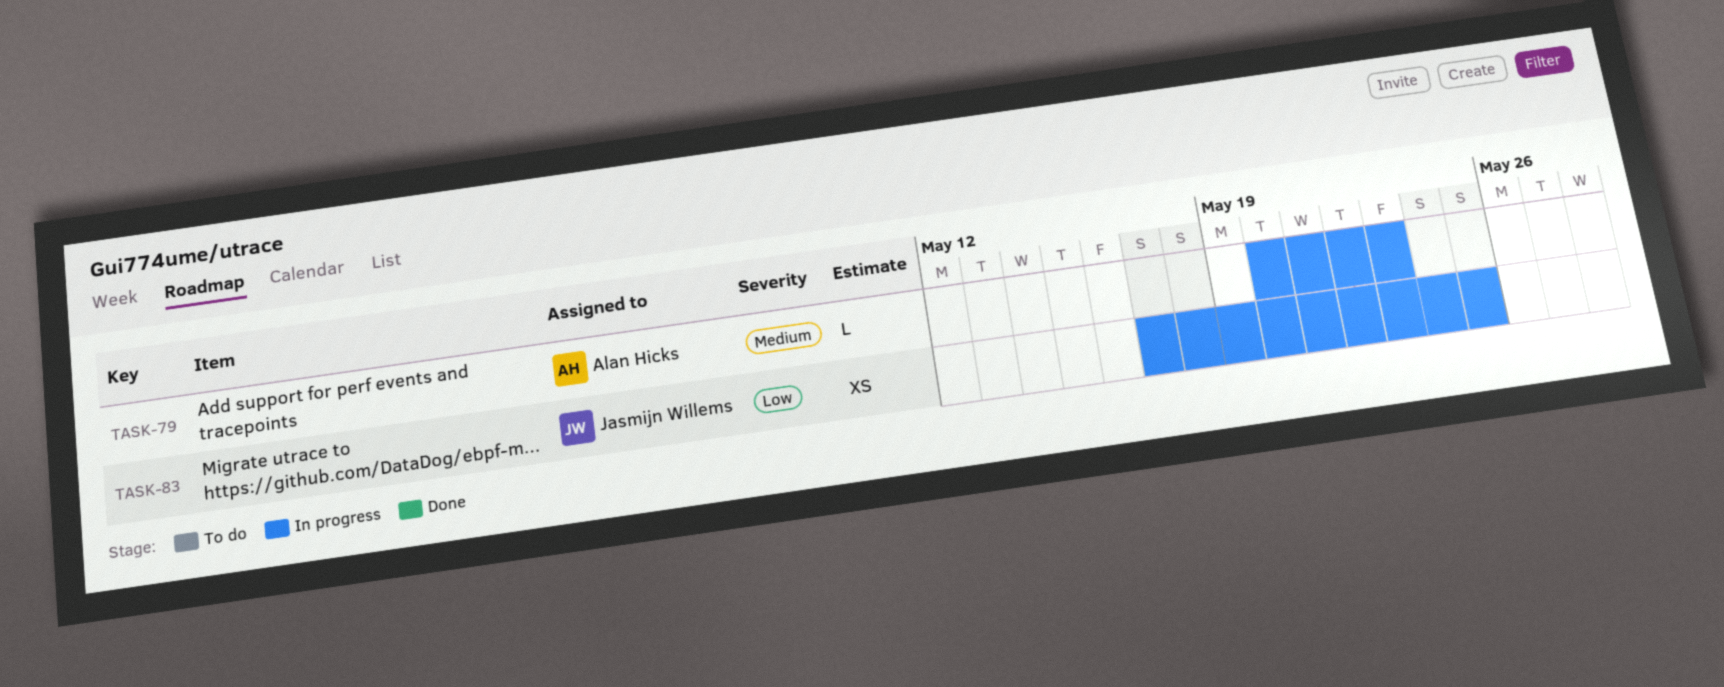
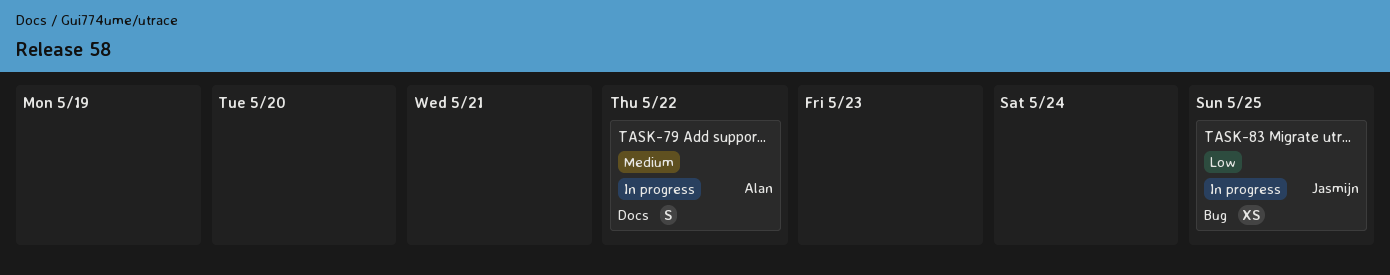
TASK-79, estimate: L -> S
TASK-79, due: May 23 -> May 22

